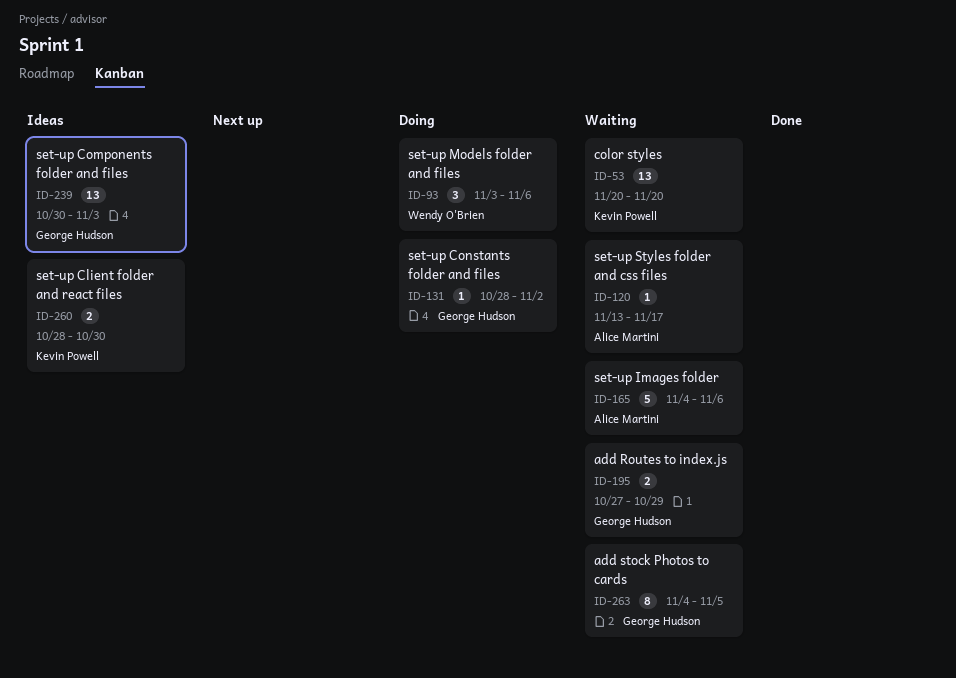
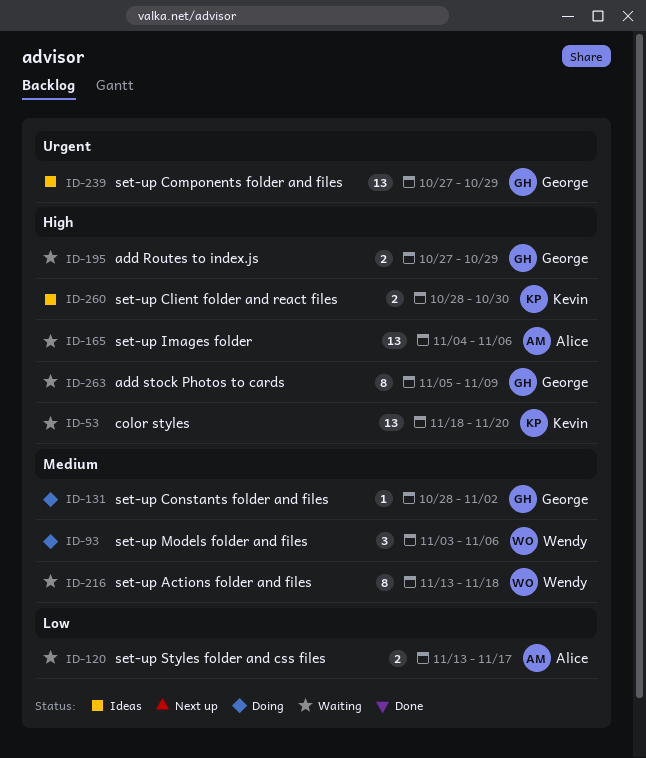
ID-53, start: Nov 20 -> Nov 18
ID-120, estimate: 1 -> 2
ID-165, estimate: 5 -> 13
ID-216: none -> present
ID-239, start: Oct 30 -> Oct 27
ID-239, due: Nov 3 -> Oct 29
ID-263, start: Nov 4 -> Nov 5
ID-263, due: Nov 5 -> Nov 9

